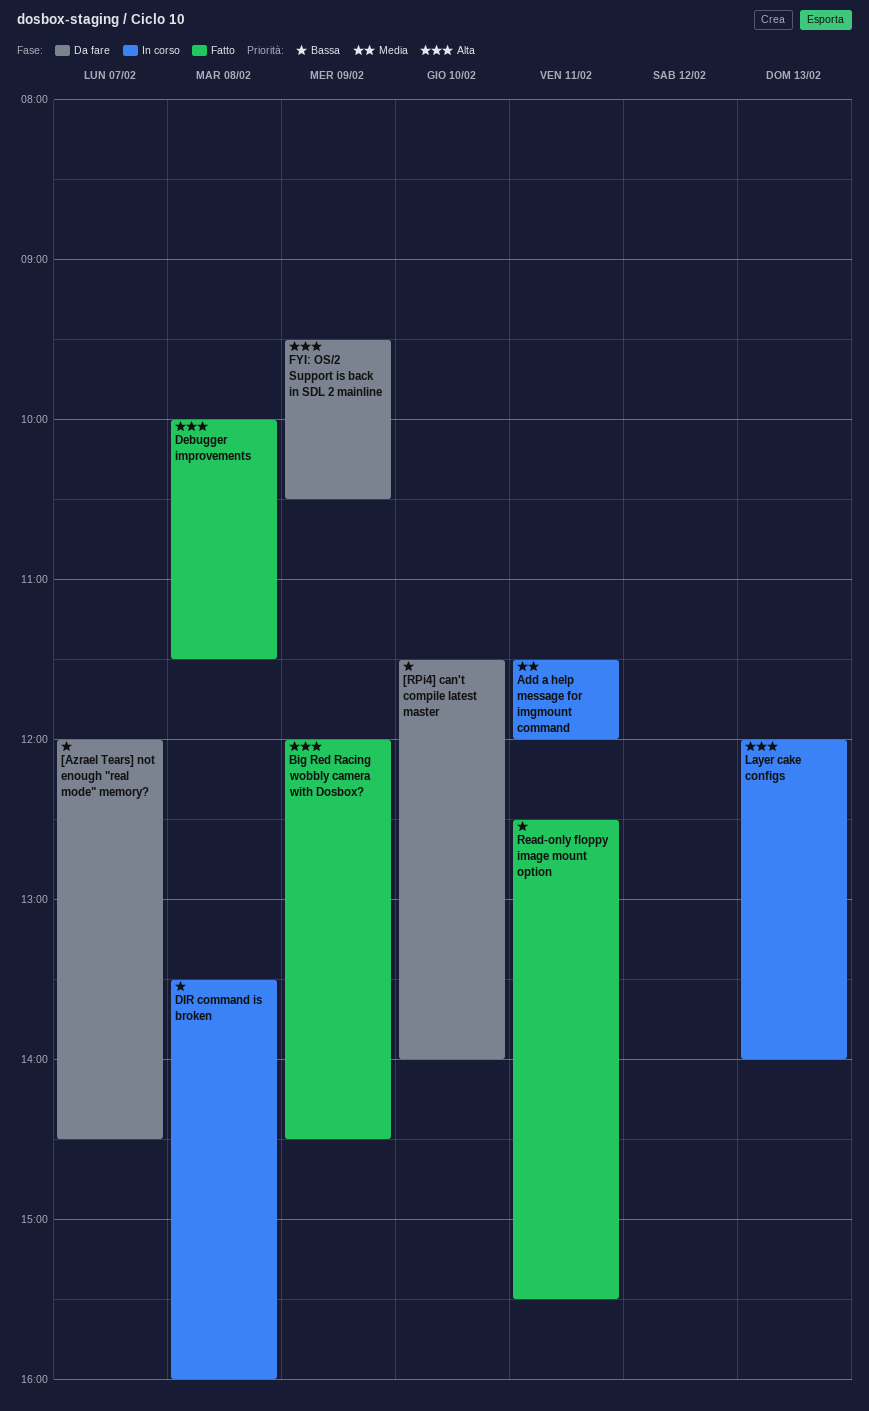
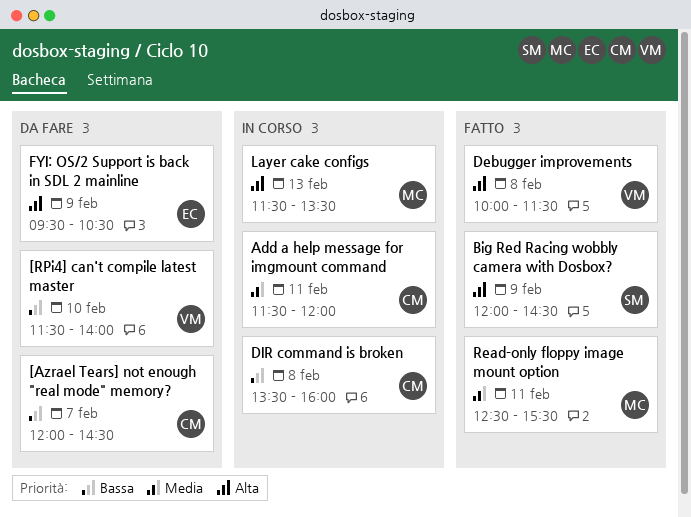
Layer cake configs, begins: 12:00 -> 11:30
Layer cake configs, ends: 14:00 -> 13:30
Read-only floppy image mount option, priority: Bassa -> Media

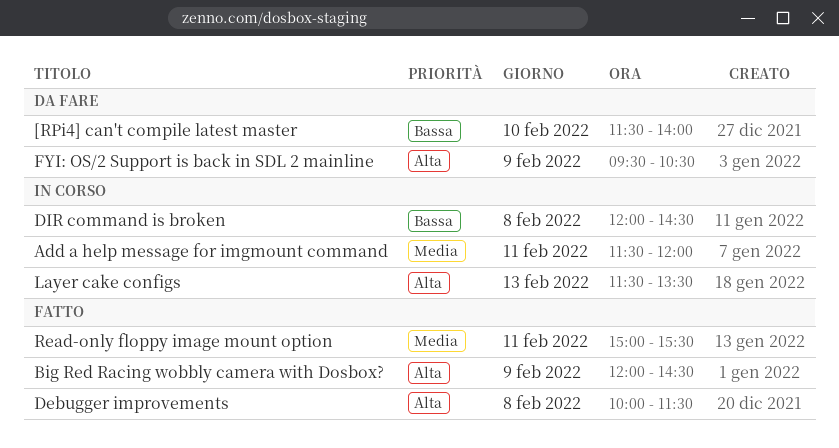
[Azrael Tears] not enough "real mode" memory?: present -> none
DIR command is broken, begins: 13:30 -> 12:00
DIR command is broken, ends: 16:00 -> 14:30
Read-only floppy image mount option, begins: 12:30 -> 15:00

